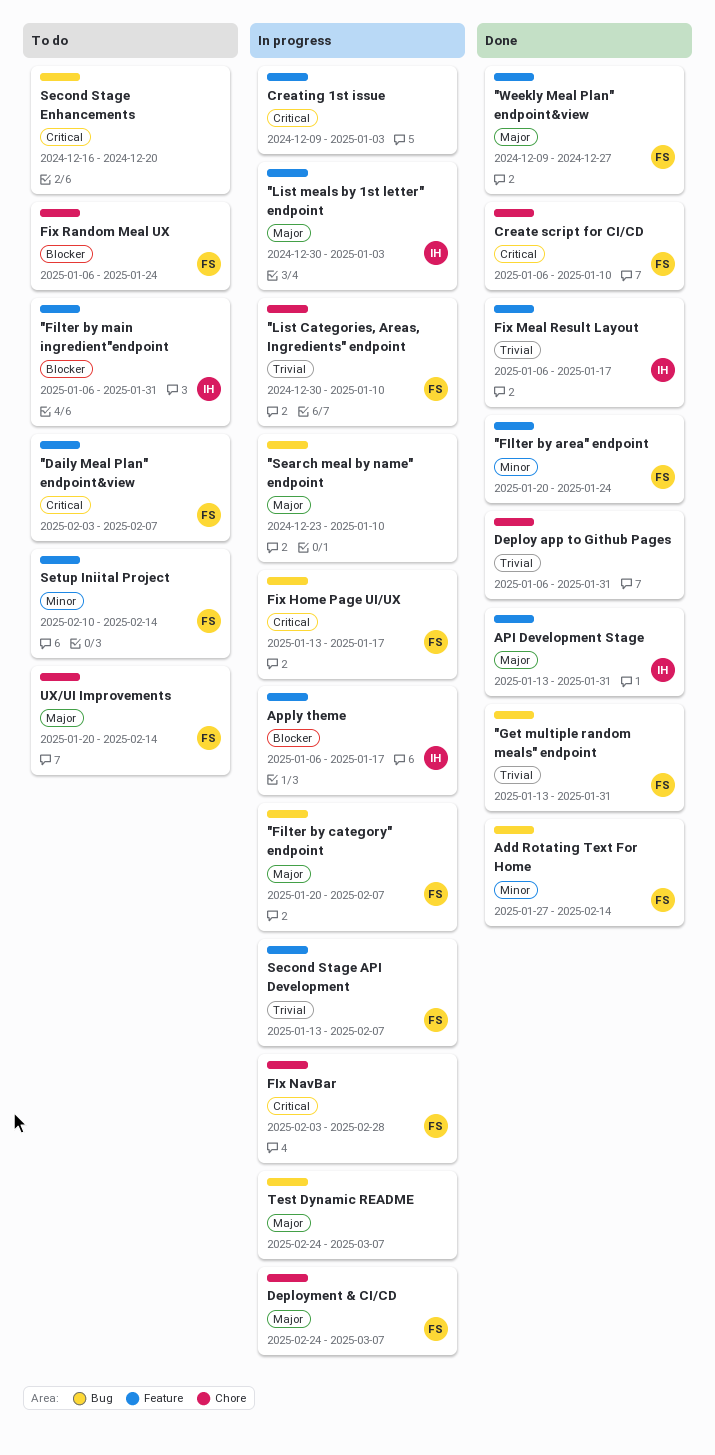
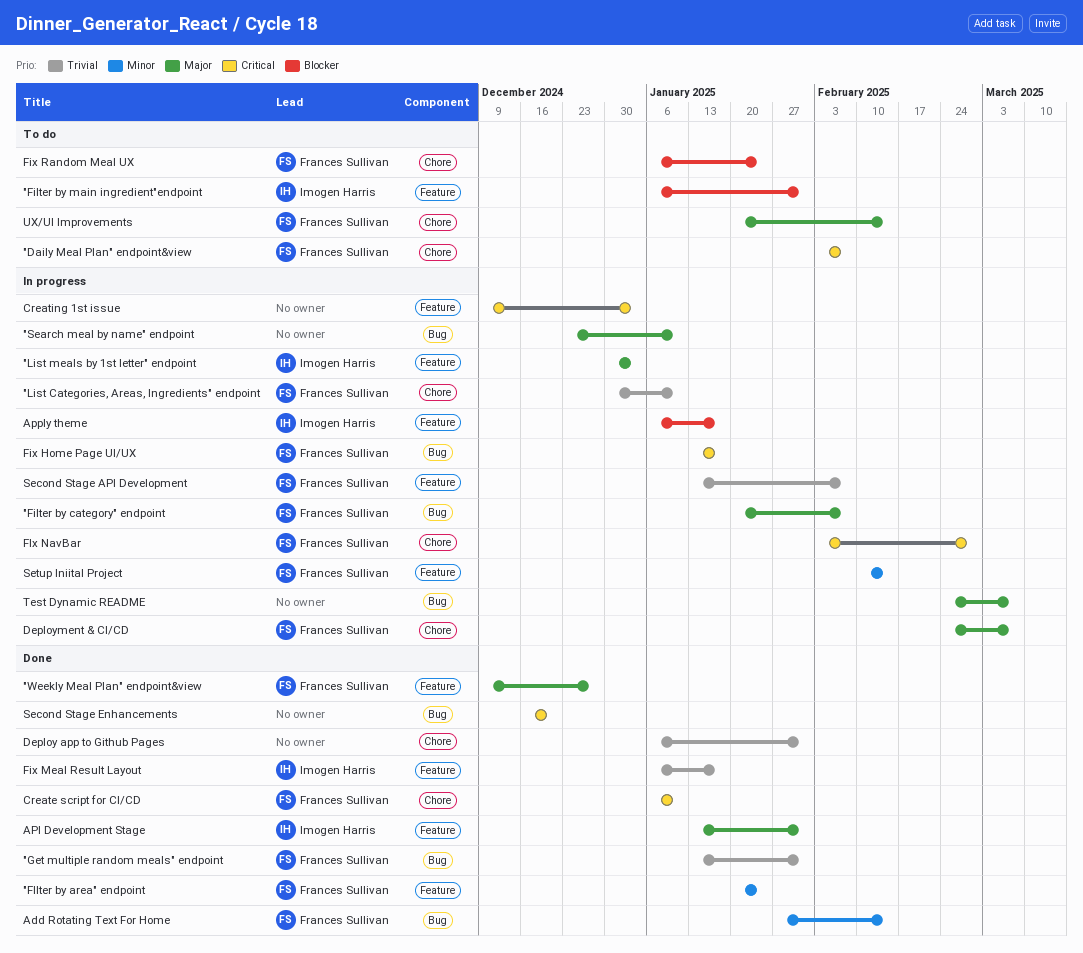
"Daily Meal Plan" endpoint&view, label: Feature -> Chore
Second Stage Enhancements, status: To do -> Done
Setup Iniital Project, status: To do -> In progress

